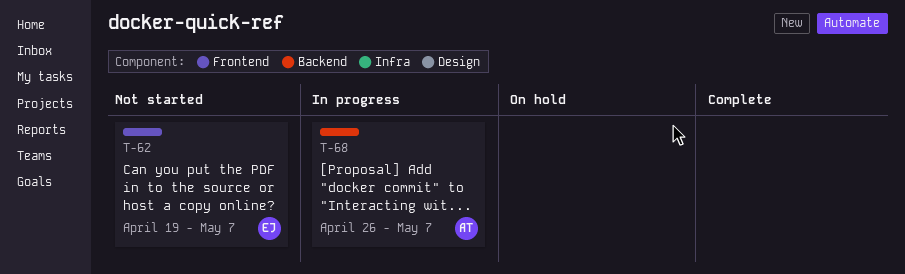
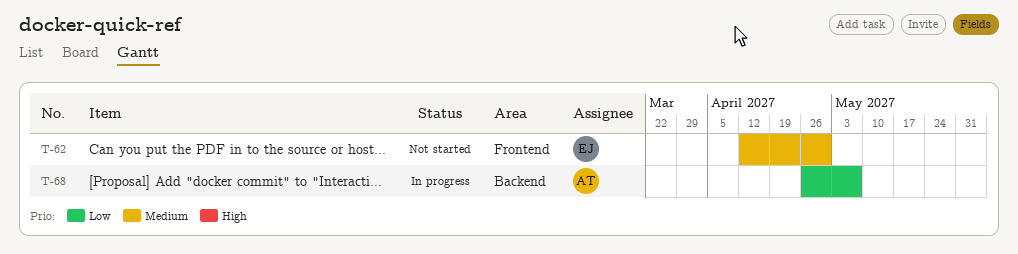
T-62, start: Apr 19 -> Apr 12
T-62, due: May 7 -> Apr 30

